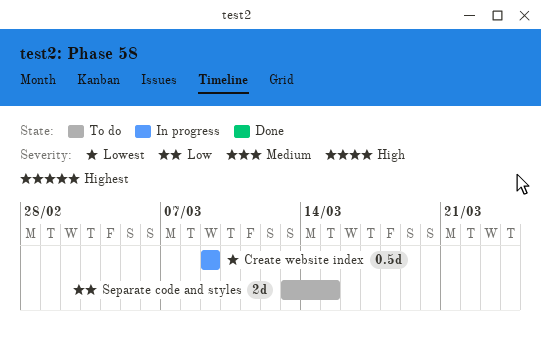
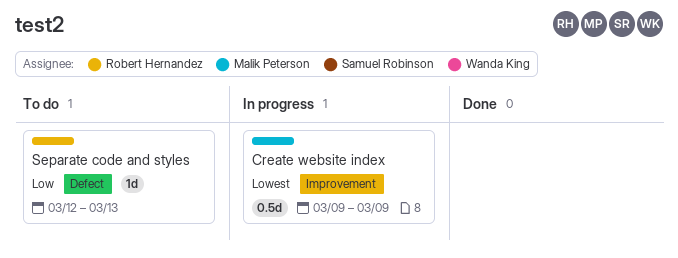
Separate code and styles, estimate: 2d -> 1d
Separate code and styles, start: Mar 13 -> Mar 12
Separate code and styles, due: Mar 15 -> Mar 13

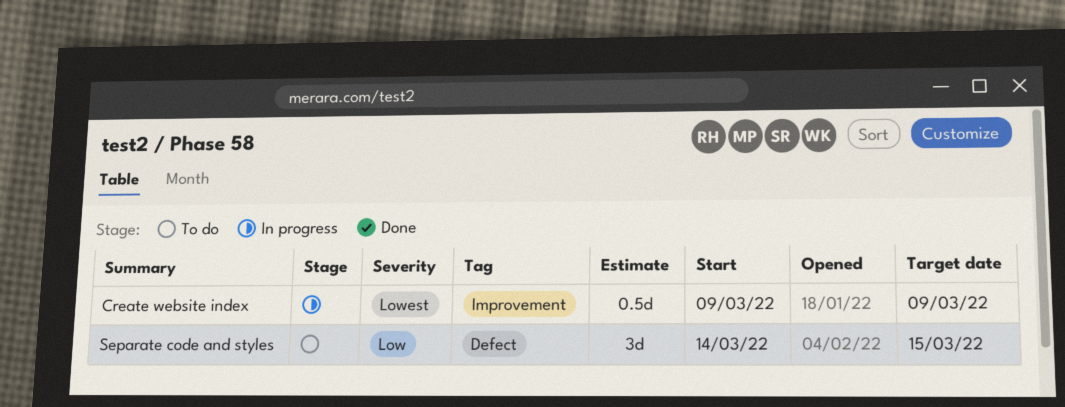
Separate code and styles, estimate: 1d -> 3d
Separate code and styles, start: Mar 12 -> Mar 14
Separate code and styles, due: Mar 13 -> Mar 15

